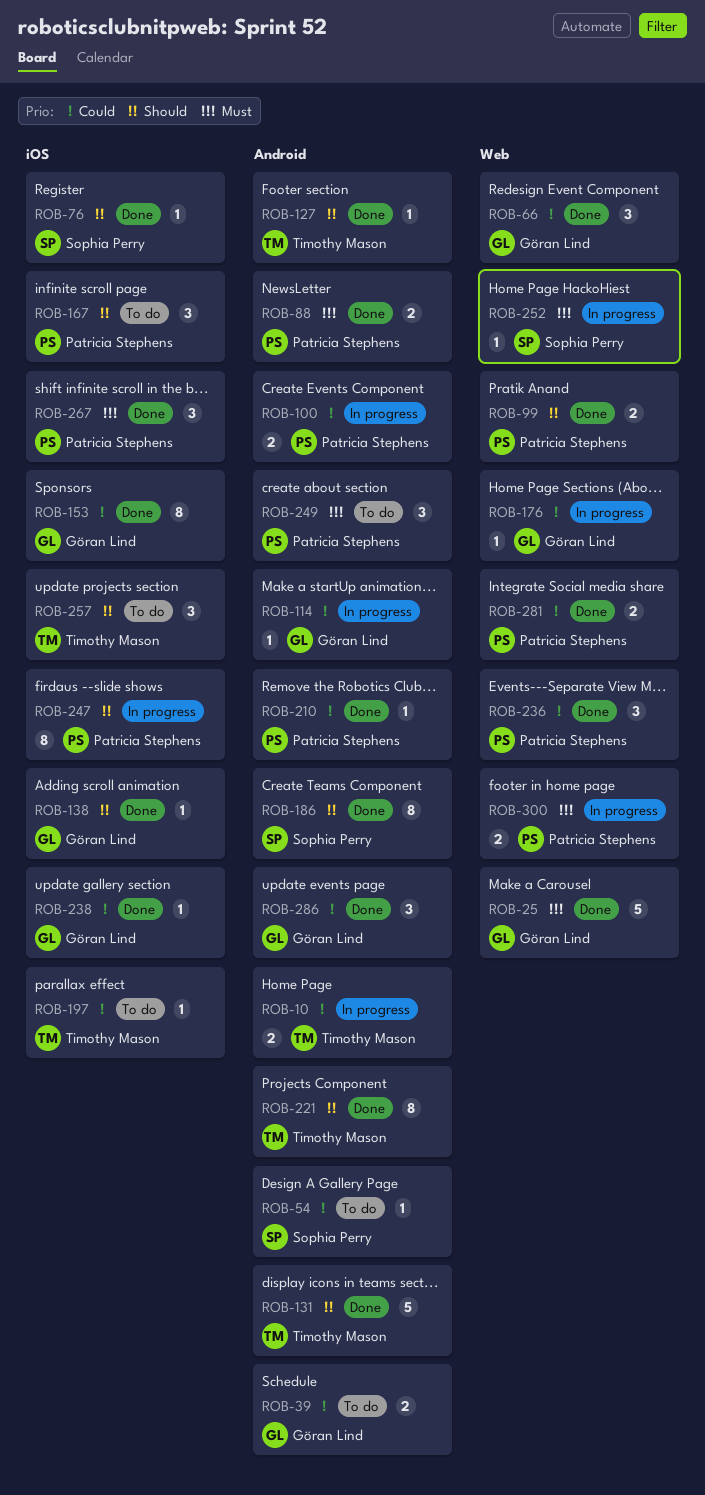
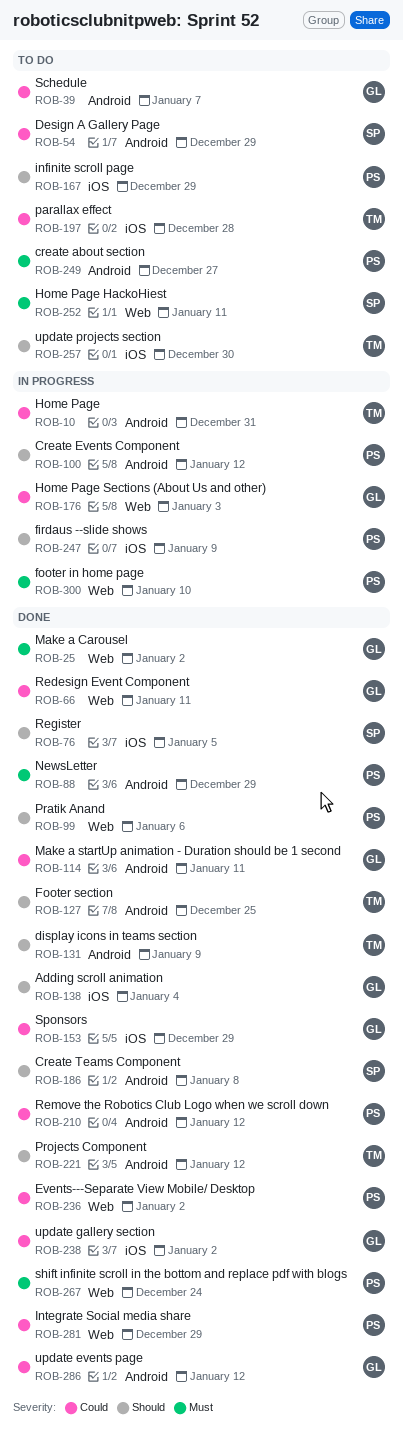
ROB-100, priority: Could -> Should
ROB-114, status: In progress -> Done
ROB-252, status: In progress -> To do
ROB-267, label: iOS -> Web

